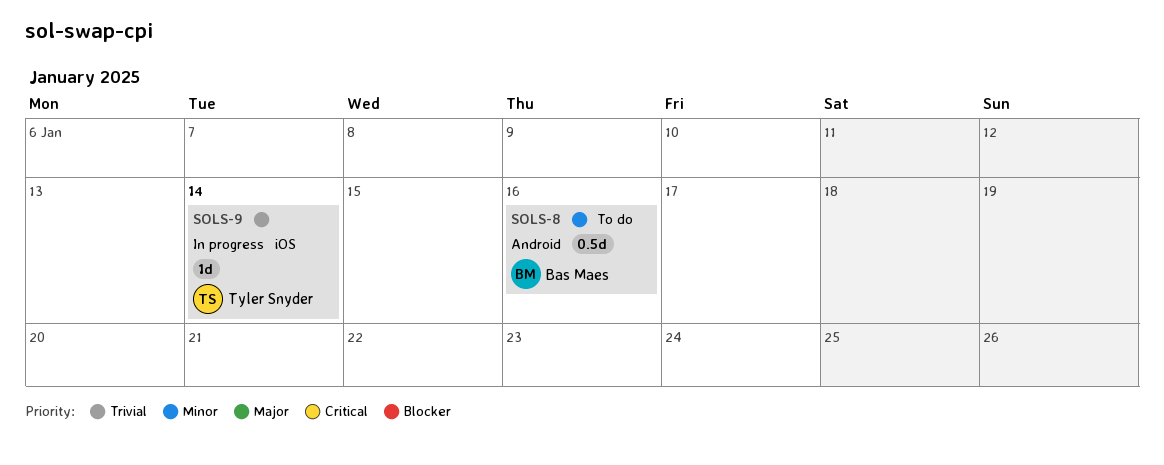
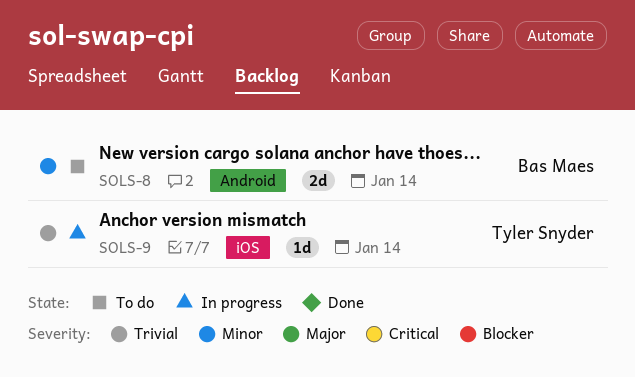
SOLS-8, estimate: 0.5d -> 2d
SOLS-8, due: Jan 16 -> Jan 14

